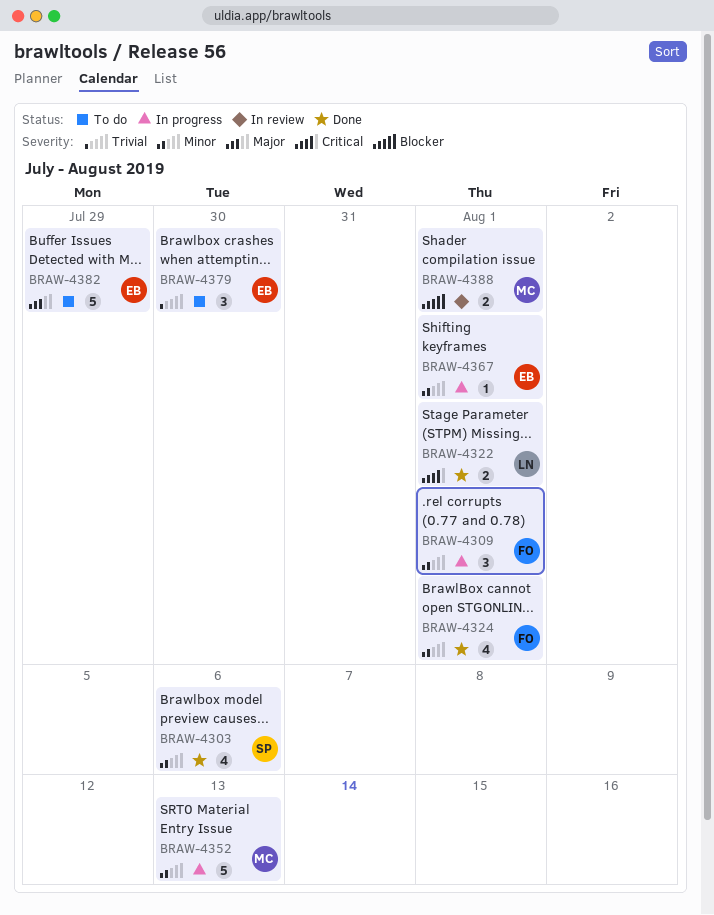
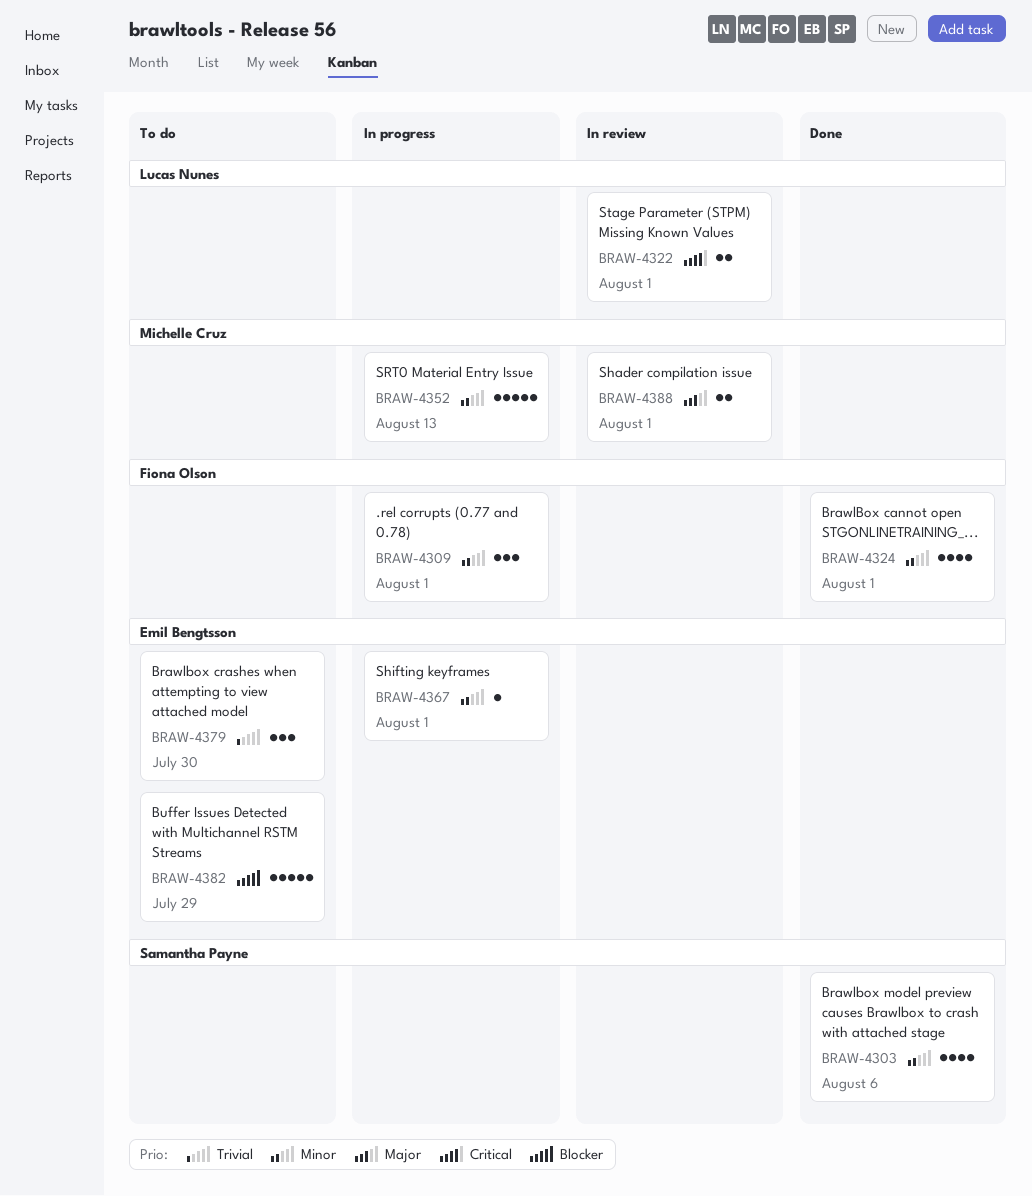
BRAW-4322, status: Done -> In review
BRAW-4382, priority: Major -> Blocker
BRAW-4388, priority: Blocker -> Major

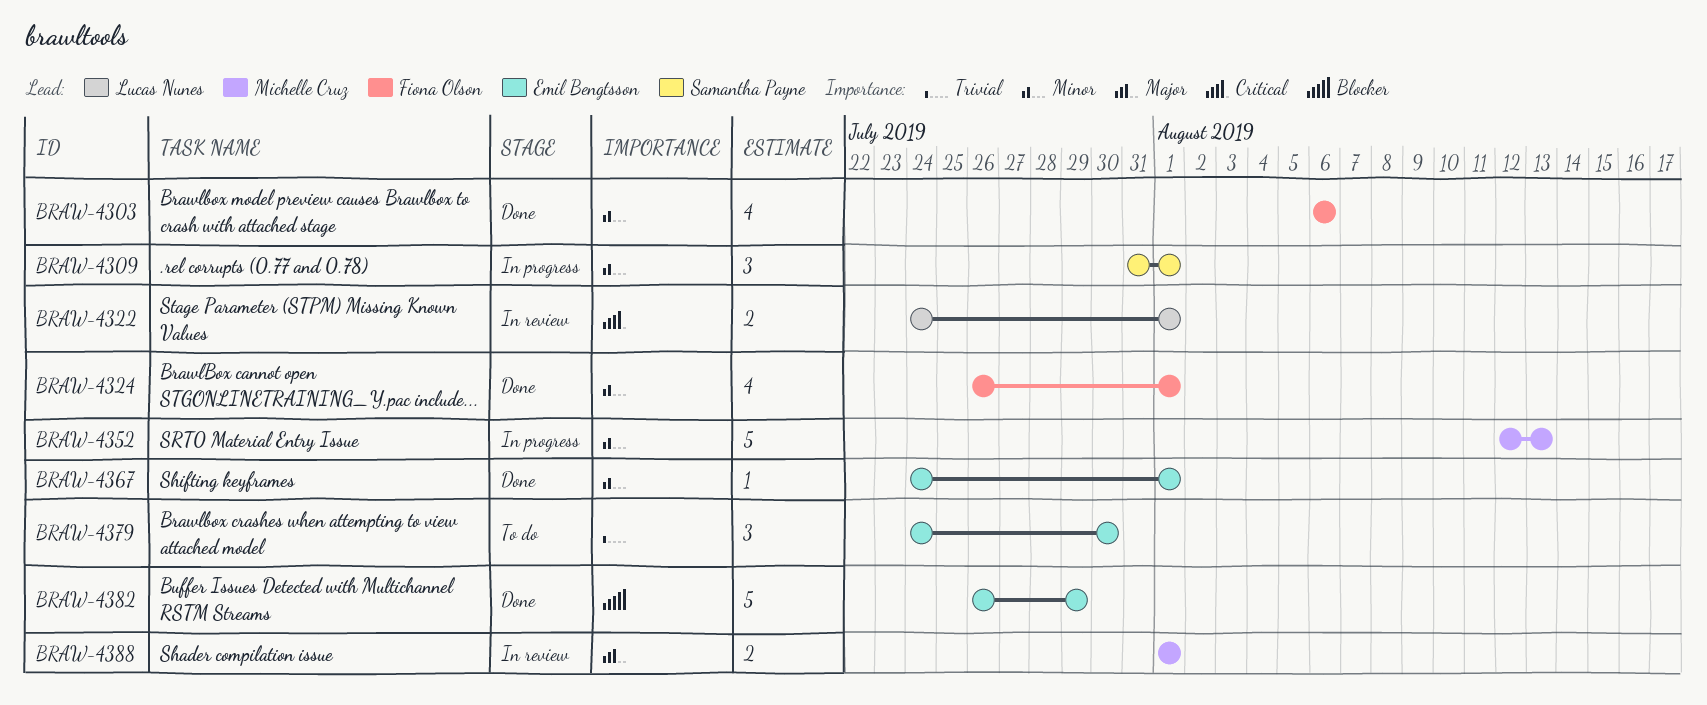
BRAW-4303, owner: Samantha Payne -> Fiona Olson
BRAW-4309, owner: Fiona Olson -> Samantha Payne
BRAW-4367, status: In progress -> Done
BRAW-4382, status: To do -> Done

